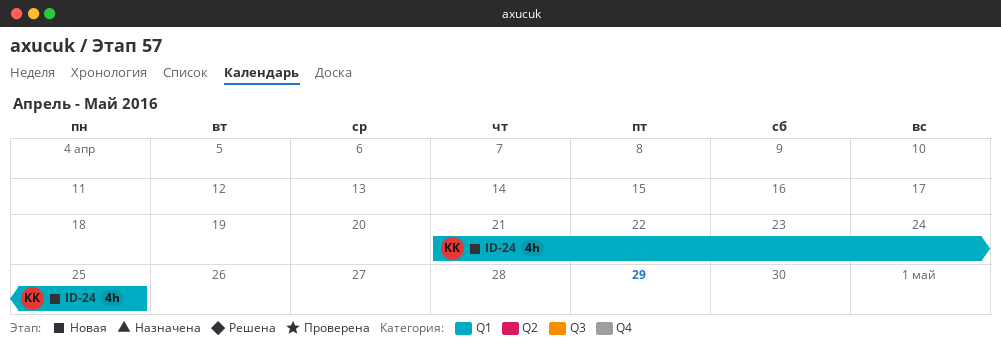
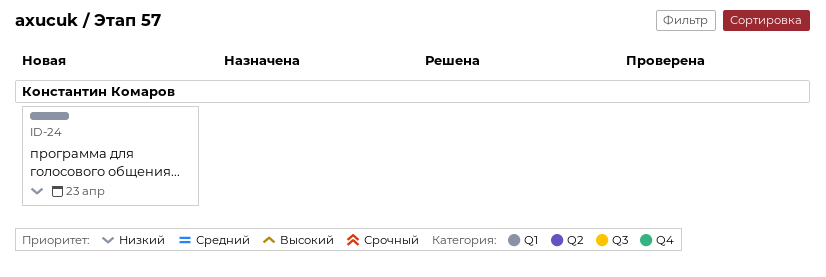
ID-24, due: Apr 25 -> Apr 23

